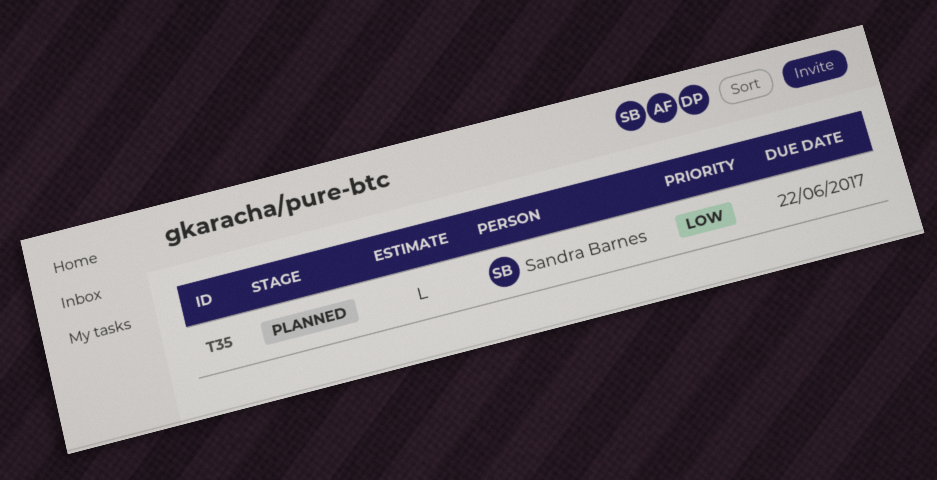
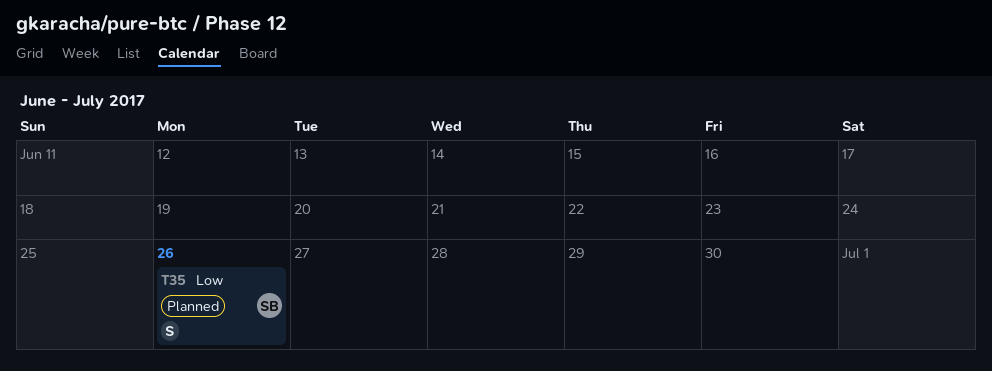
T35, estimate: L -> S
T35, due: Jun 22 -> Jun 26

